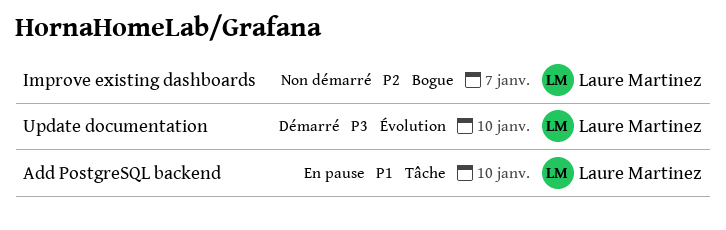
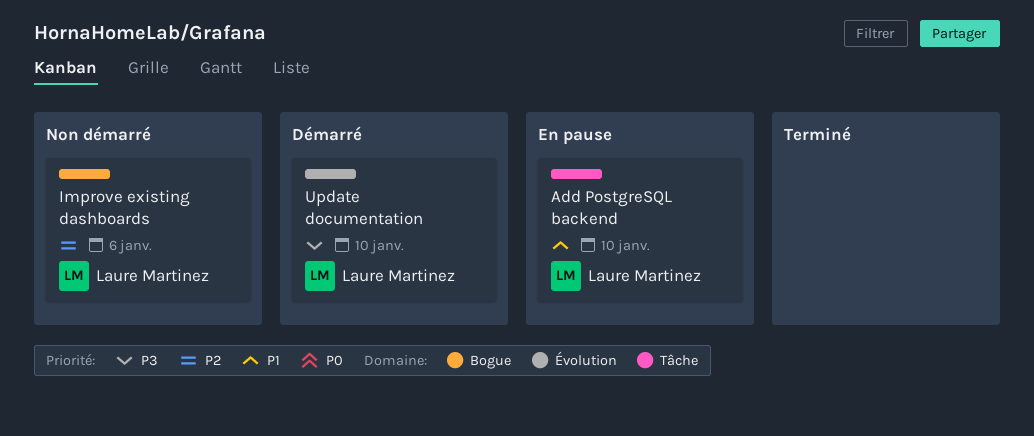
Improve existing dashboards, due: Jan 7 -> Jan 6

